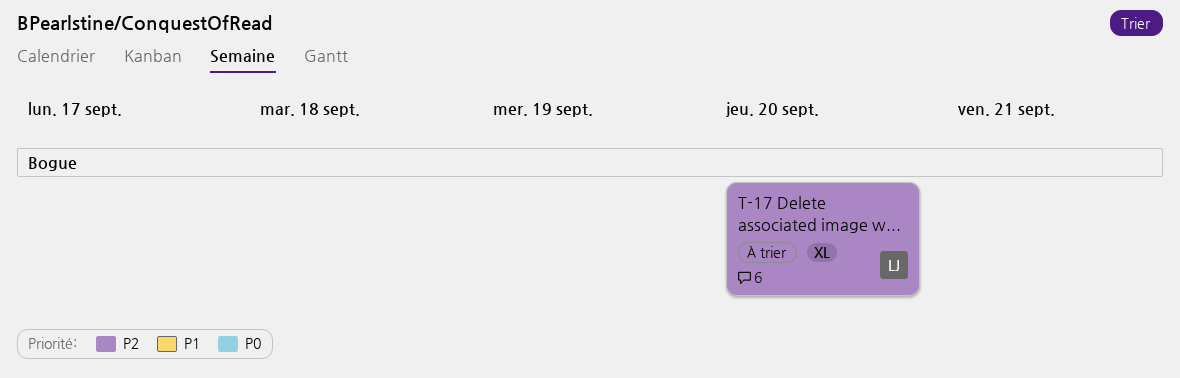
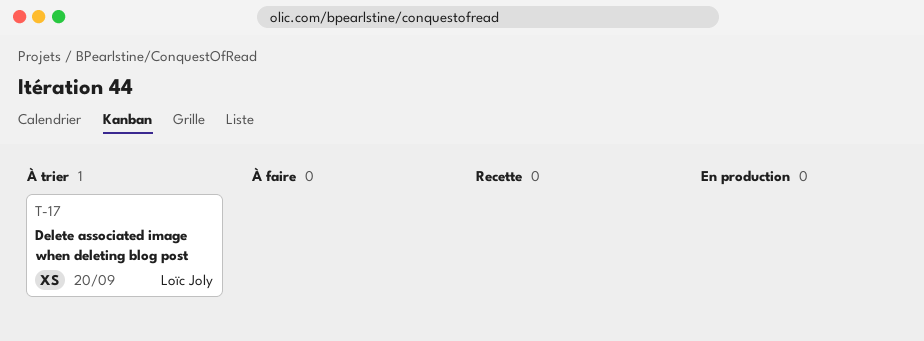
T-17, estimate: XL -> XS

